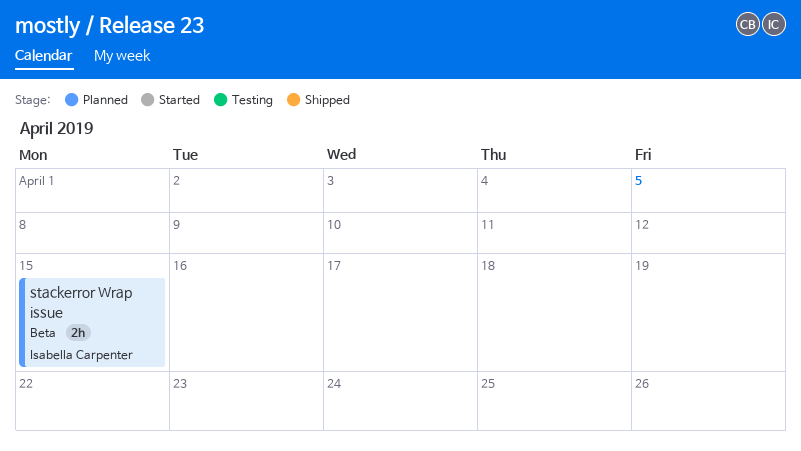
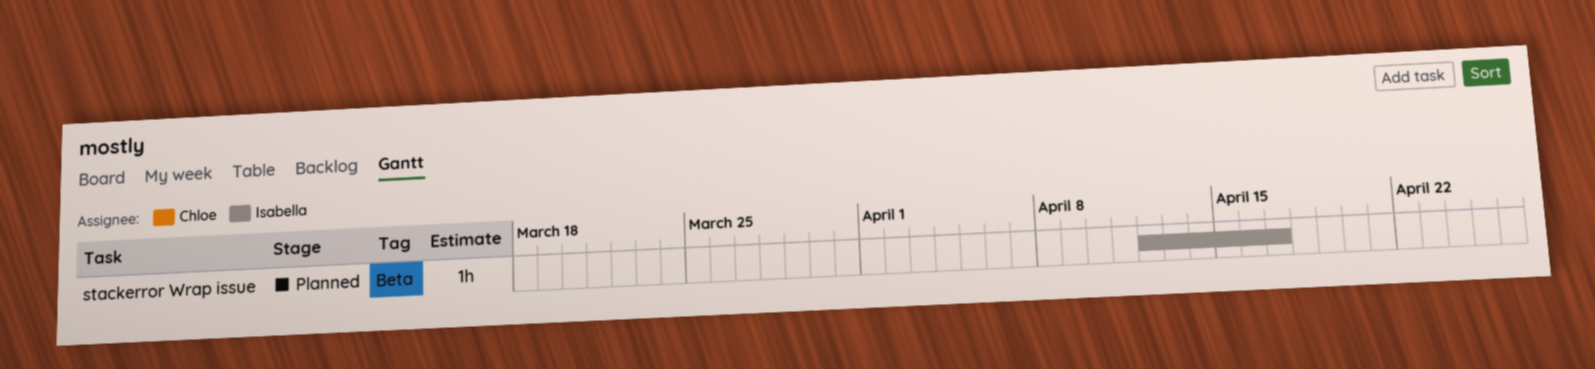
stackerror Wrap issue, estimate: 2h -> 1h
stackerror Wrap issue, due: Apr 15 -> Apr 17

